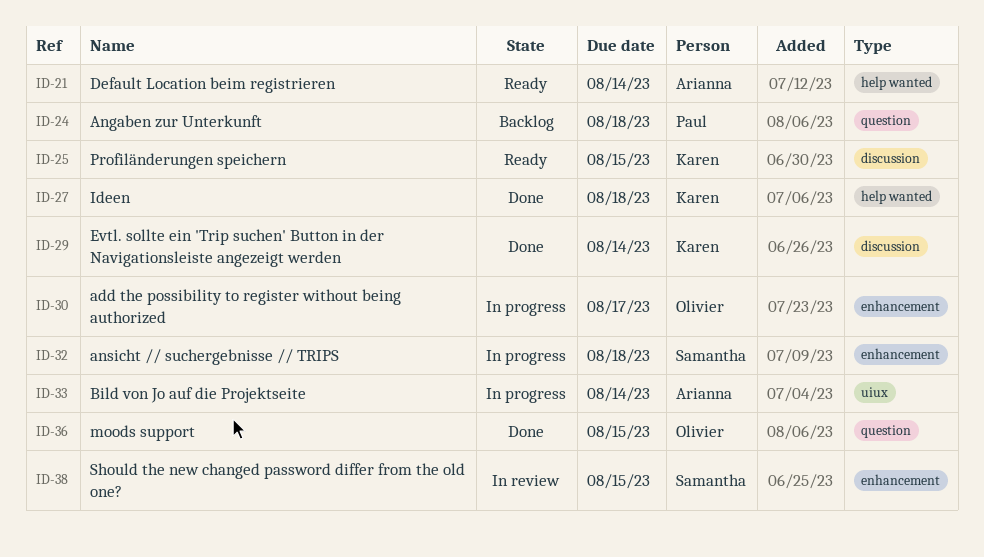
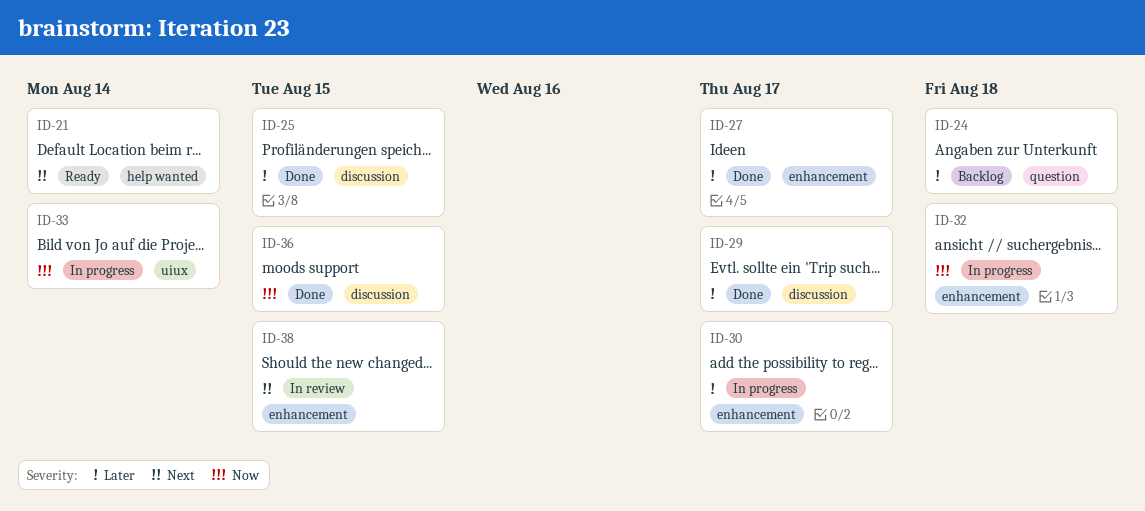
ID-25, status: Ready -> Done
ID-27, label: help wanted -> enhancement
ID-27, due: Aug 18 -> Aug 17
ID-29, due: Aug 14 -> Aug 17
ID-36, label: question -> discussion

